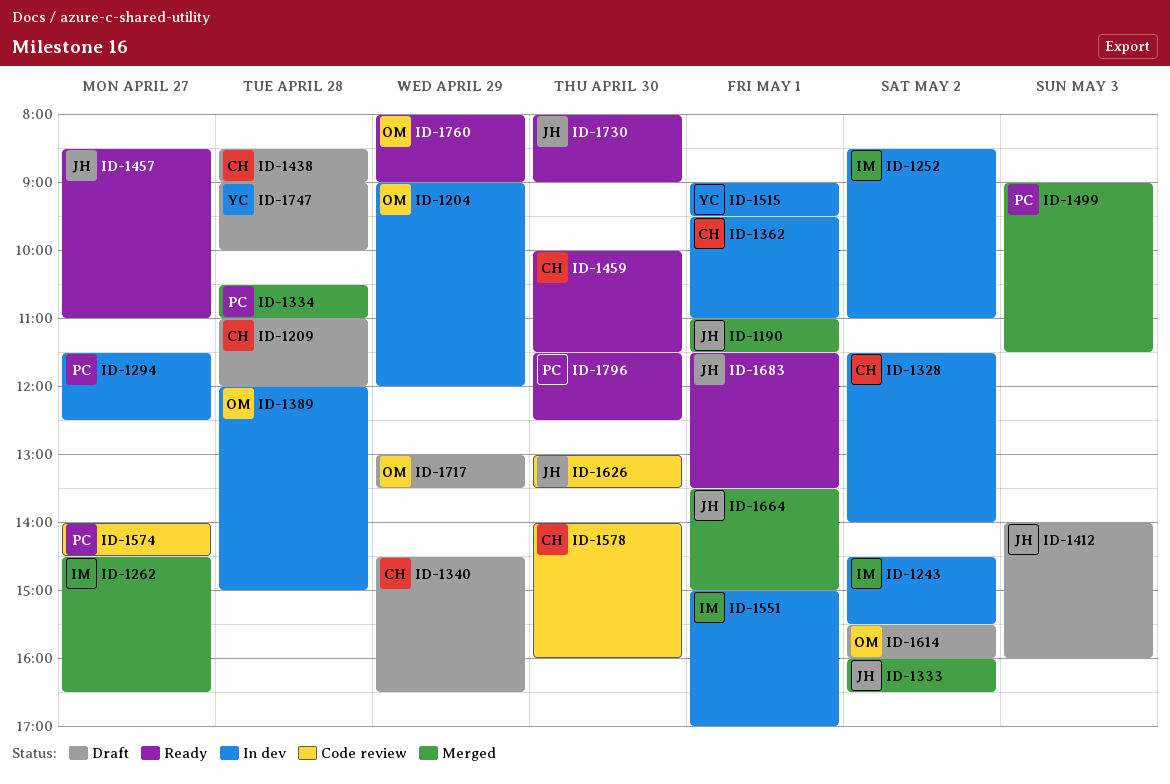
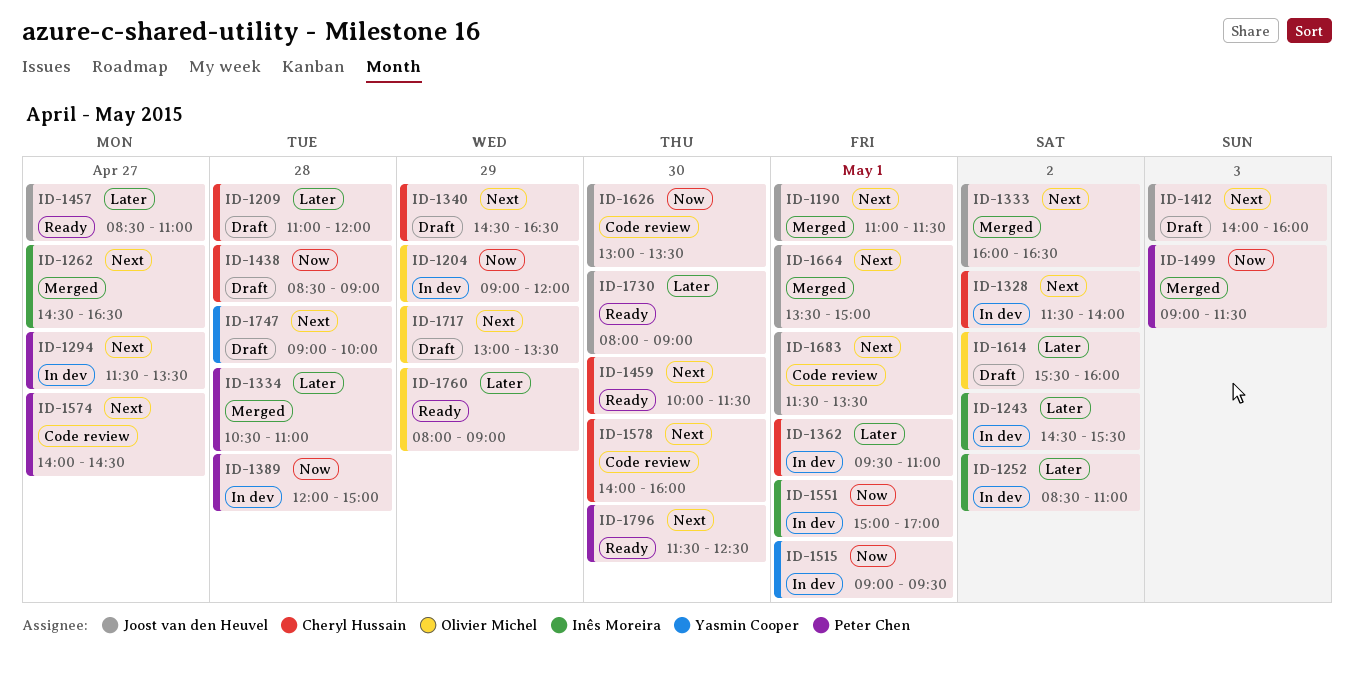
ID-1294, ends: 12:30 -> 13:30
ID-1389, owner: Olivier Michel -> Peter Chen
ID-1683, status: Ready -> Code review

